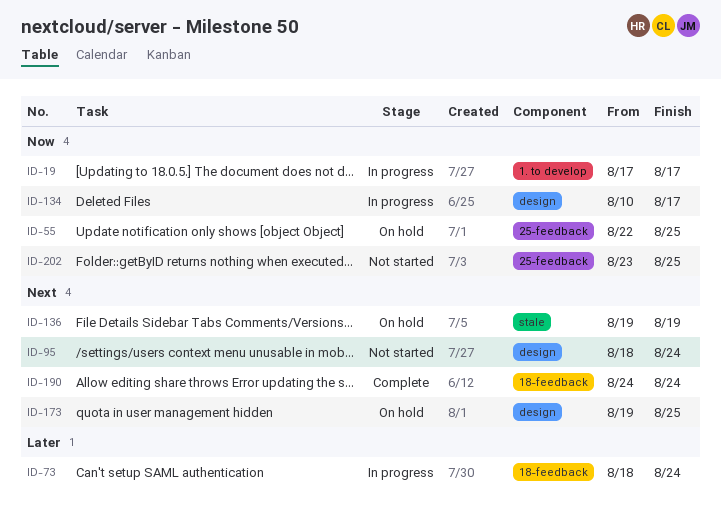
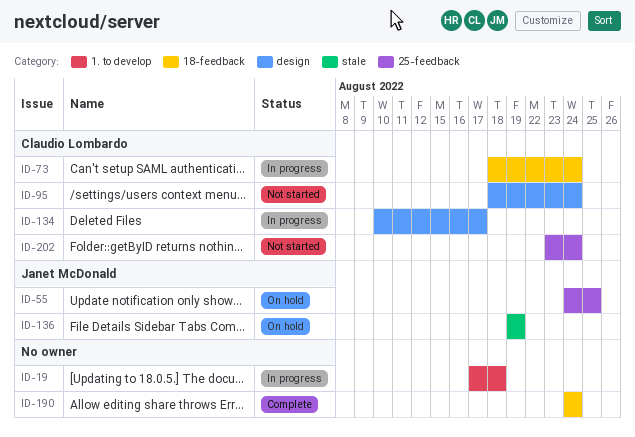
ID-19, due: Aug 17 -> Aug 18
ID-55, start: Aug 22 -> Aug 24
ID-173: present -> none
ID-202, due: Aug 25 -> Aug 24

